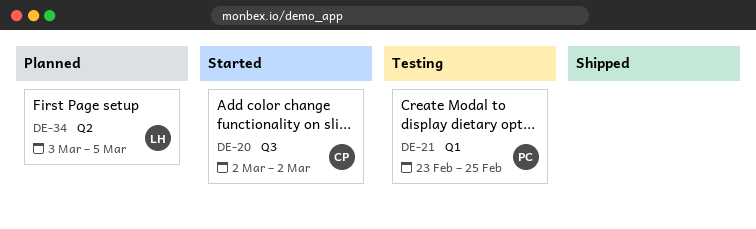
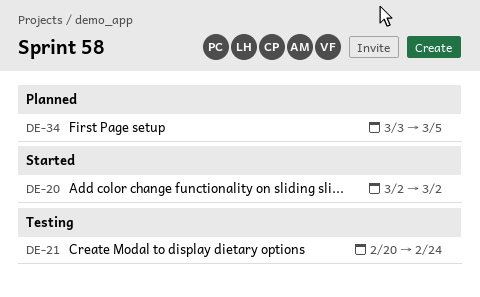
DE-21, start: Feb 23 -> Feb 20
DE-21, due: Feb 25 -> Feb 24

